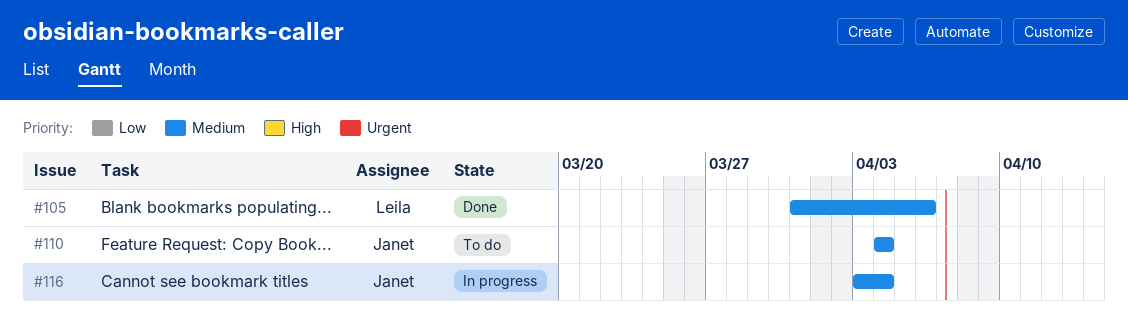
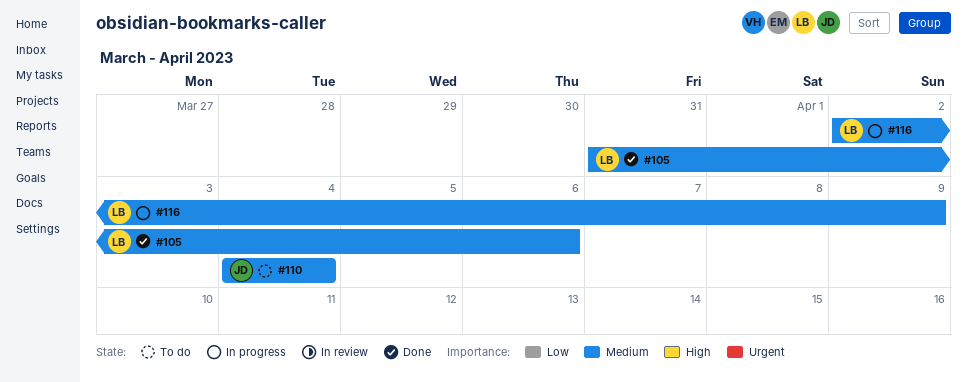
#116, owner: Janet -> Leila
#116, start: Apr 3 -> Apr 2
#116, due: Apr 4 -> Apr 9

